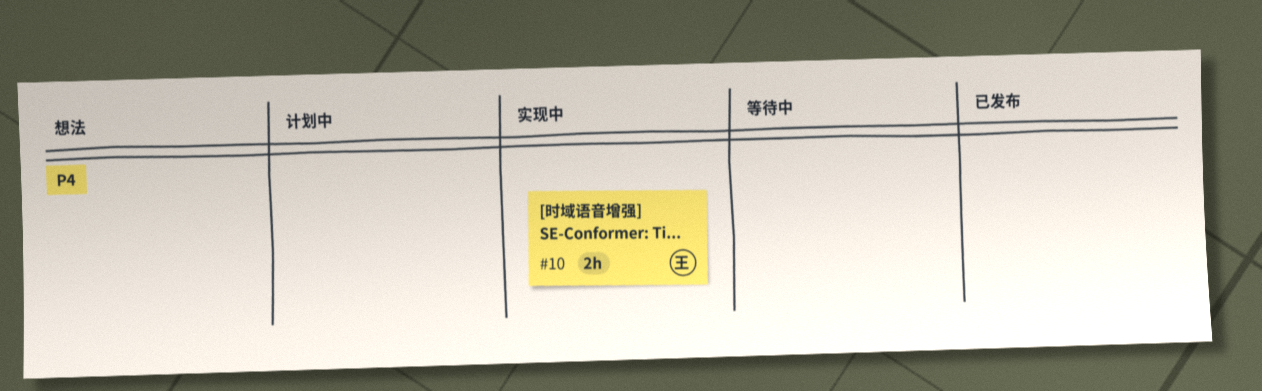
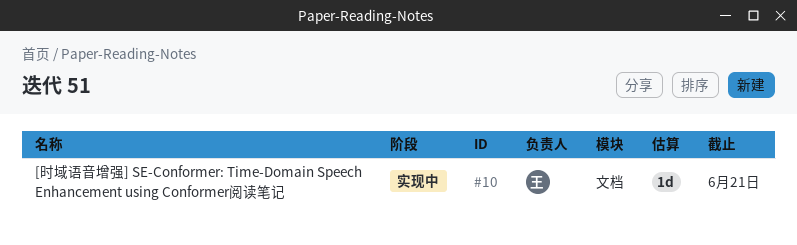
#10, estimate: 2h -> 1d

